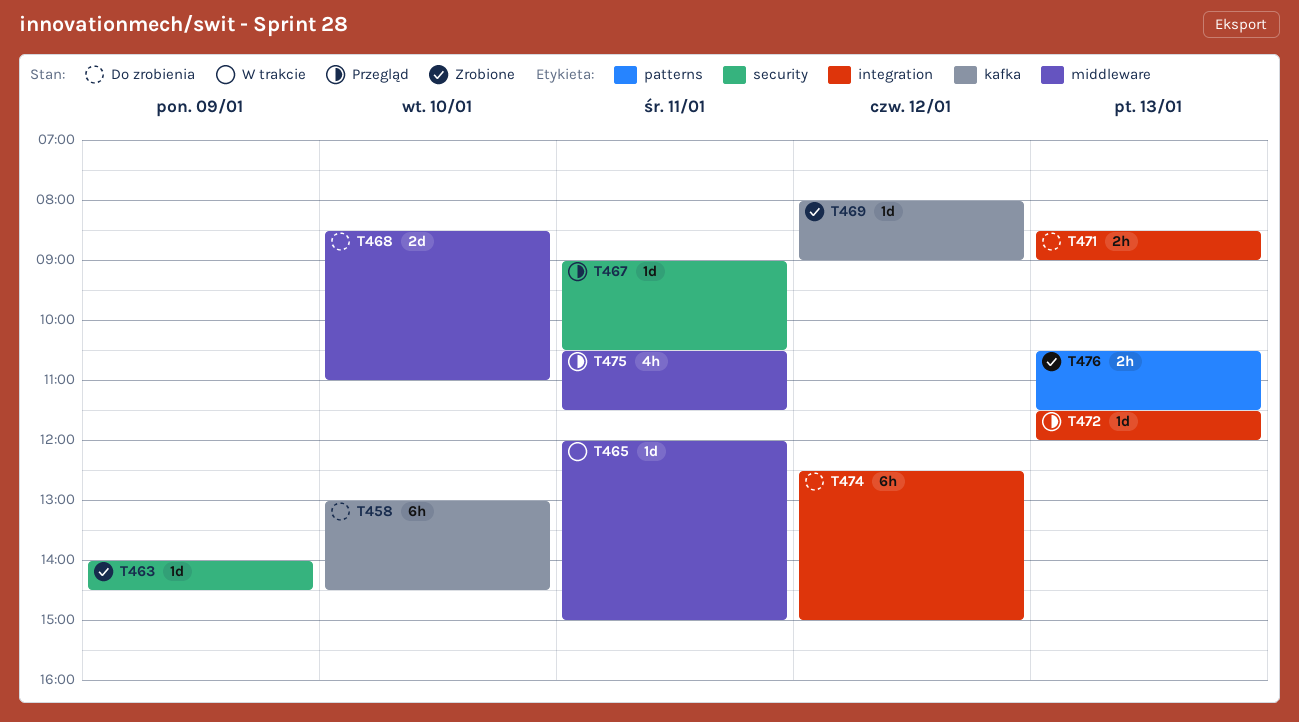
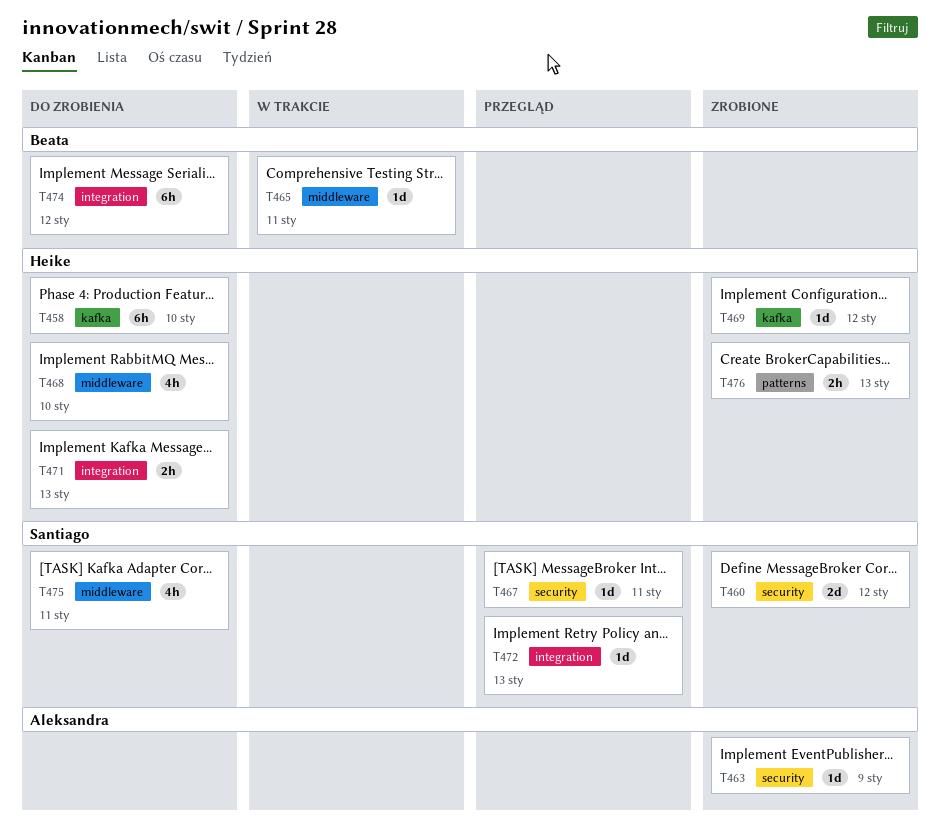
T460: none -> present
T468, estimate: 2d -> 4h
T475, status: Przegląd -> Do zrobienia

